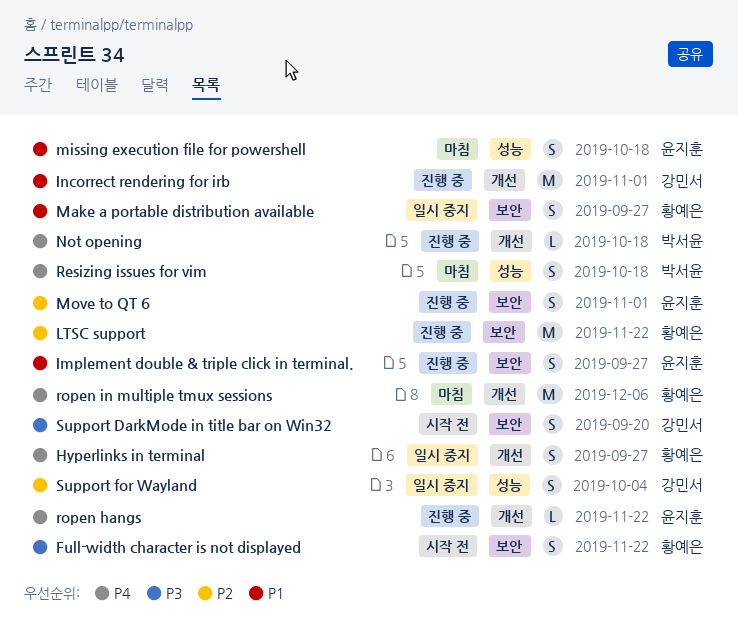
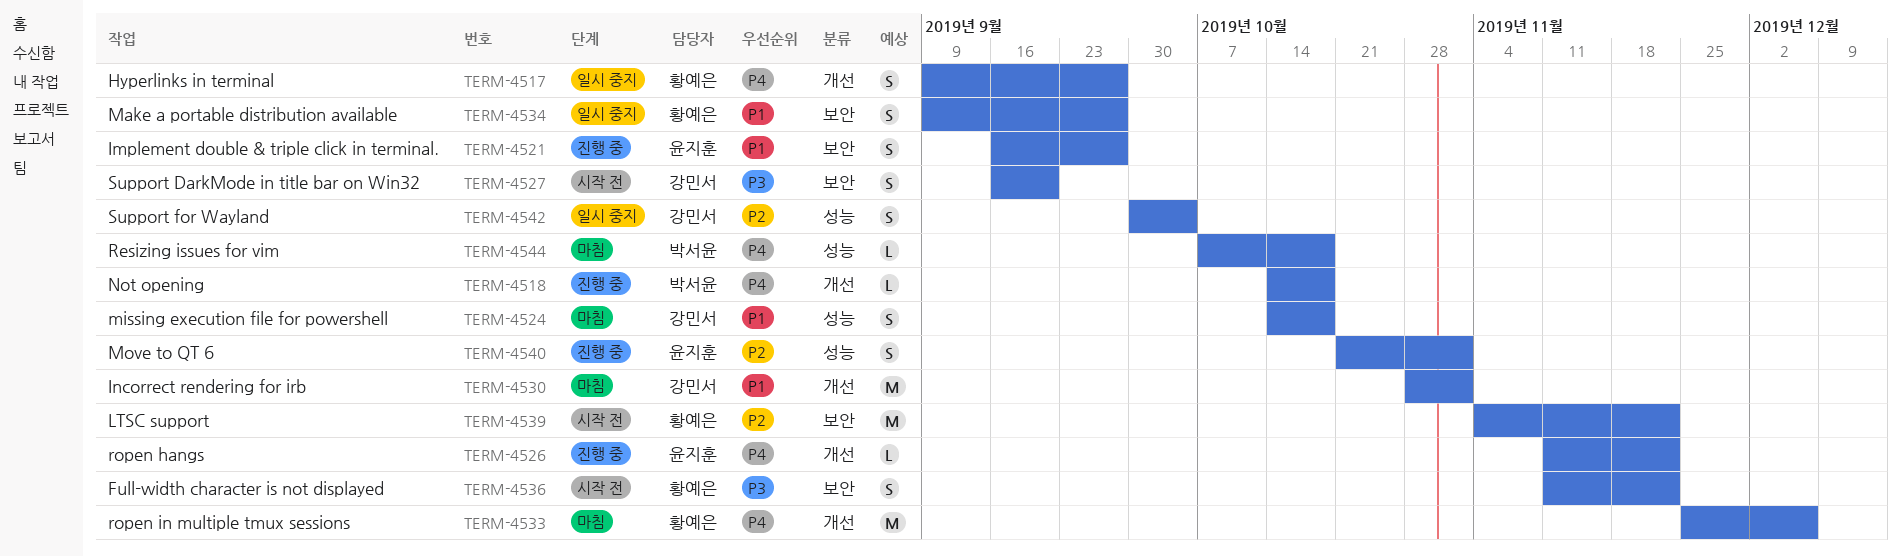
Incorrect rendering for irb, status: 진행 중 -> 마침
LTSC support, status: 진행 중 -> 시작 전
missing execution file for powershell, owner: 윤지훈 -> 강민서
Move to QT 6, label: 보안 -> 성능
Resizing issues for vim, estimate: S -> L

